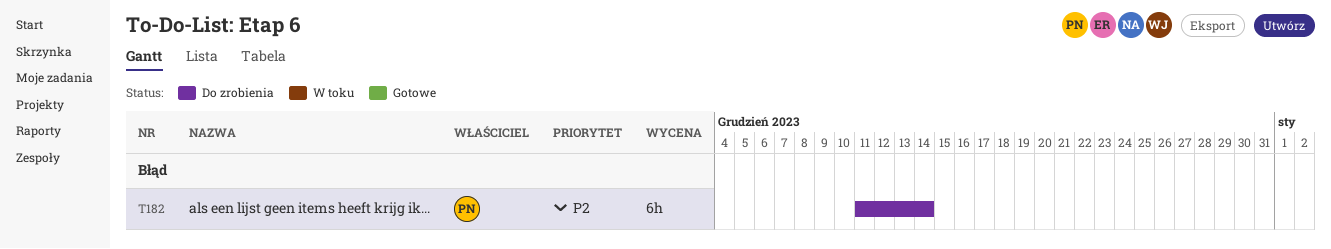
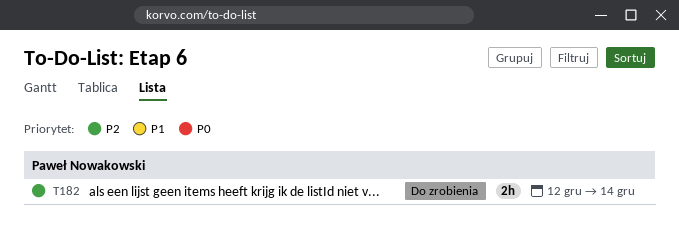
T182, estimate: 6h -> 2h
T182, start: Dec 11 -> Dec 12

